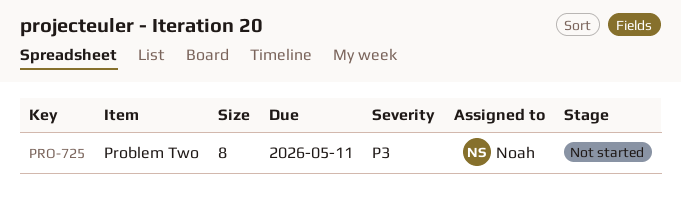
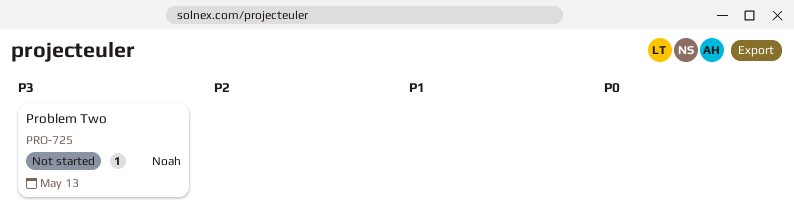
PRO-725, estimate: 8 -> 1
PRO-725, due: May 11 -> May 13

